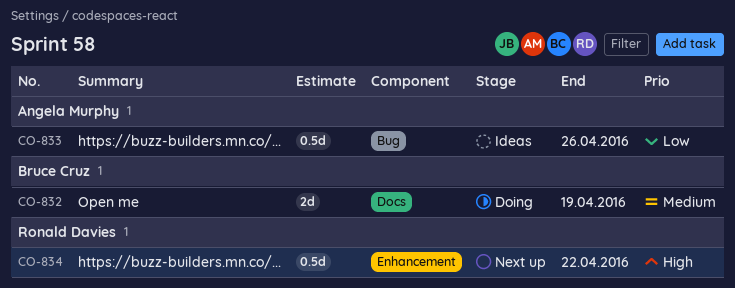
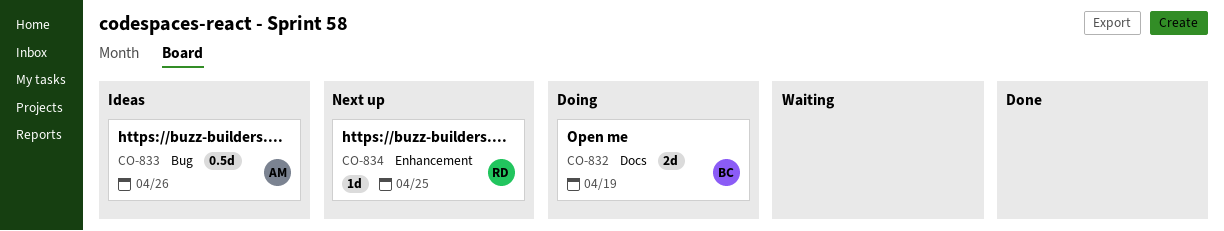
CO-834, estimate: 0.5d -> 1d
CO-834, due: Apr 22 -> Apr 25

